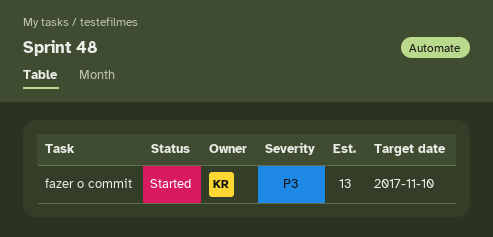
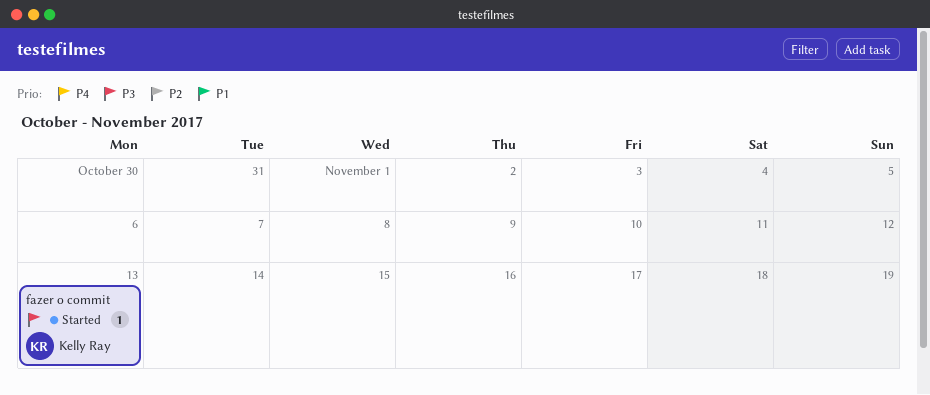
fazer o commit, estimate: 13 -> 1
fazer o commit, due: Nov 10 -> Nov 13

